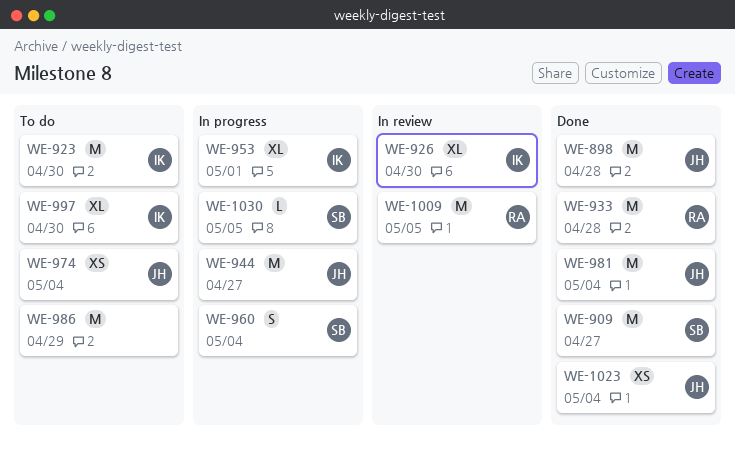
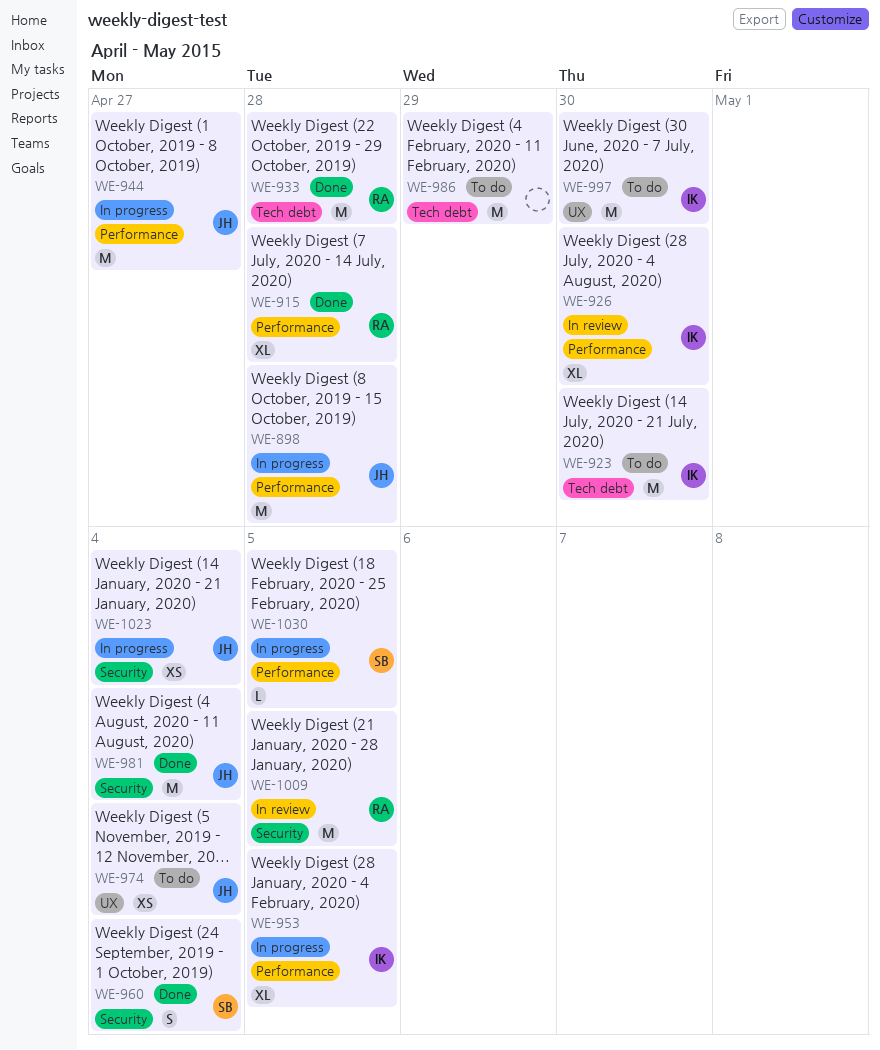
WE-898, status: Done -> In progress
WE-909: present -> none
WE-915: none -> present
WE-953, due: May 1 -> May 5
WE-960, status: In progress -> Done
WE-997, estimate: XL -> M
WE-1023, status: Done -> In progress

